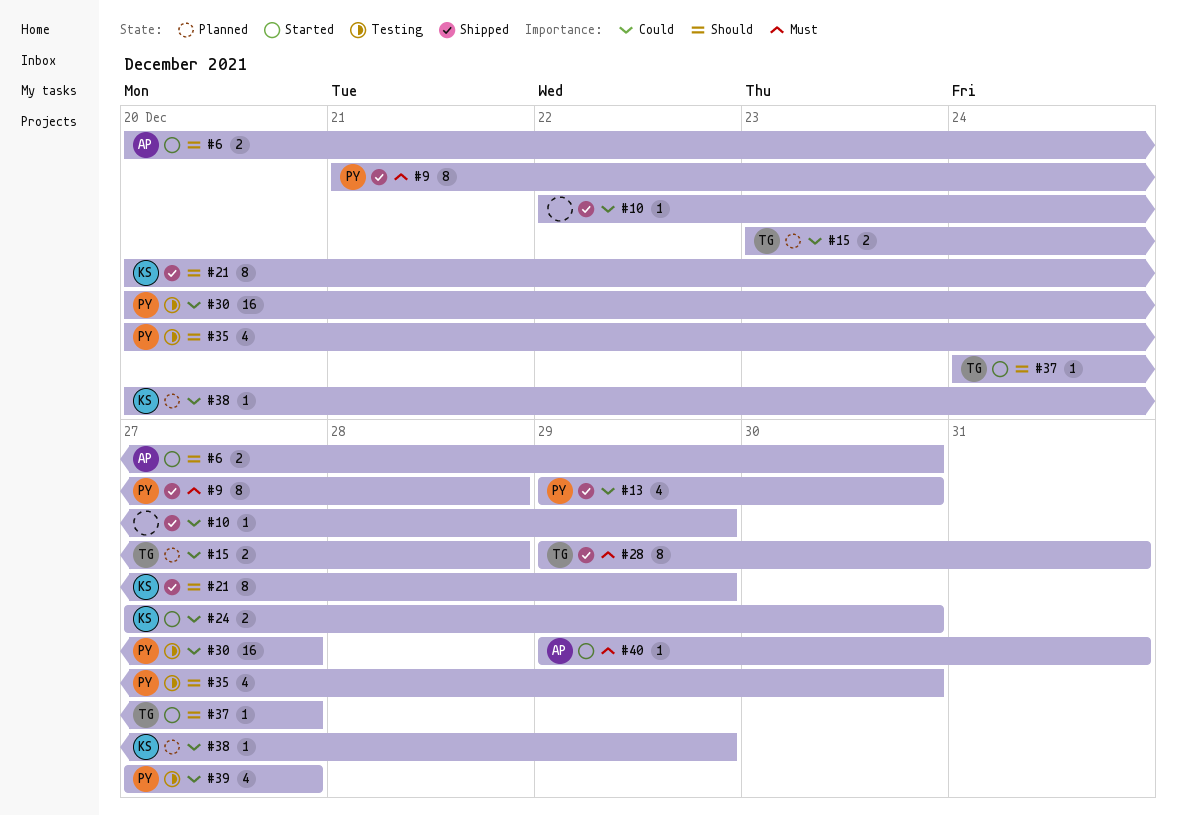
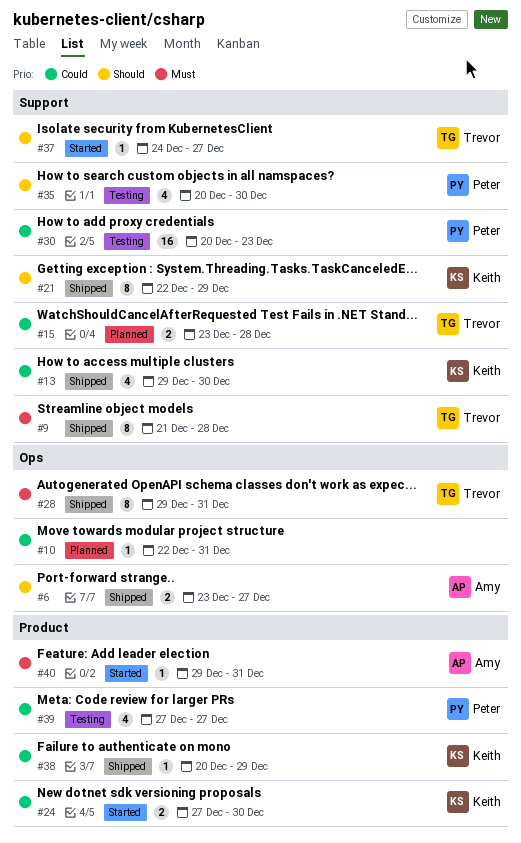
#6, status: Started -> Shipped
#6, start: Dec 20 -> Dec 23
#6, due: Dec 30 -> Dec 27
#9, owner: Peter -> Trevor
#10, status: Shipped -> Planned
#10, due: Dec 29 -> Dec 31
#13, owner: Peter -> Keith
#21, start: Dec 20 -> Dec 22
#30, due: Dec 27 -> Dec 23
#38, status: Planned -> Shipped

